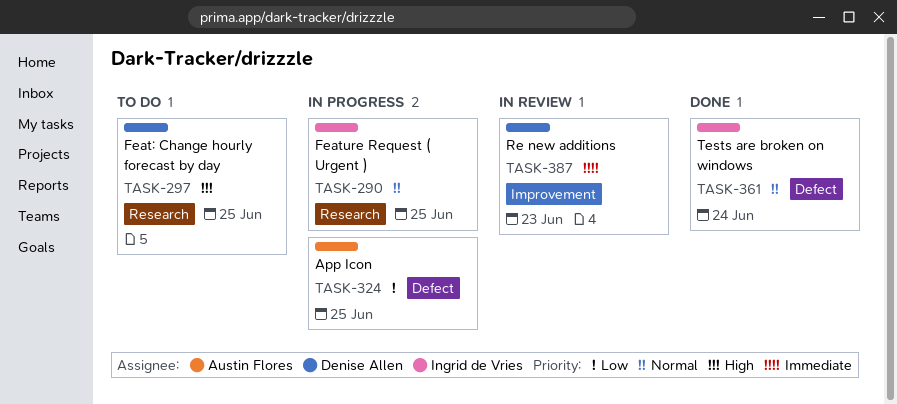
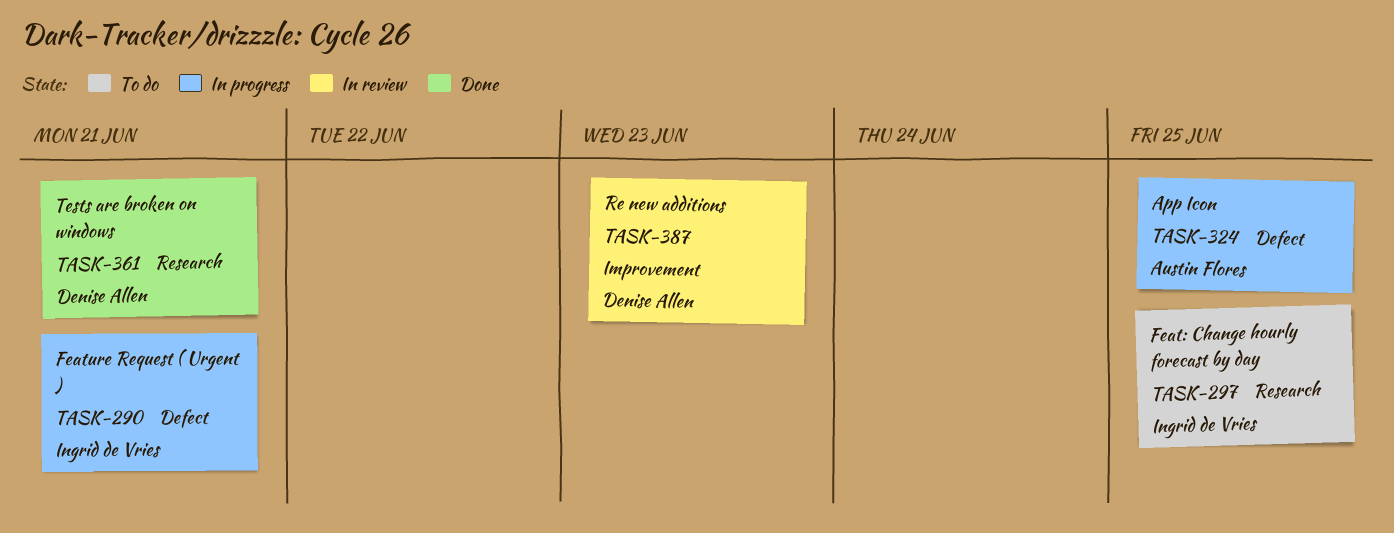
TASK-290, label: Research -> Defect
TASK-290, due: Jun 25 -> Jun 21
TASK-297, owner: Denise Allen -> Ingrid de Vries
TASK-361, owner: Ingrid de Vries -> Denise Allen
TASK-361, label: Defect -> Research
TASK-361, due: Jun 24 -> Jun 21

